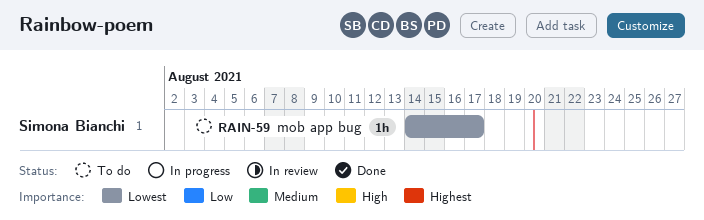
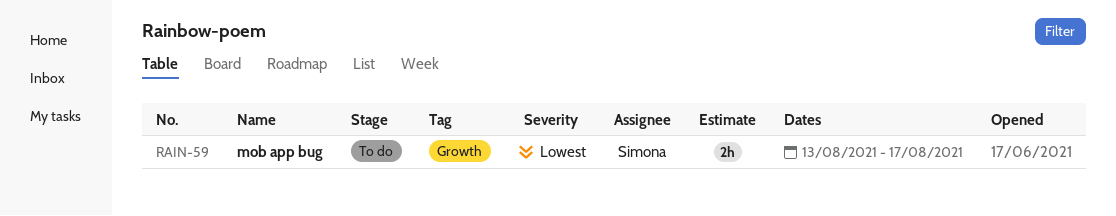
RAIN-59, estimate: 1h -> 2h
RAIN-59, start: Aug 14 -> Aug 13

